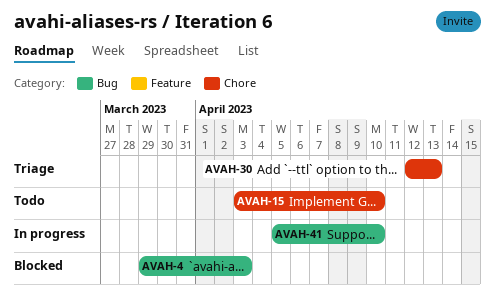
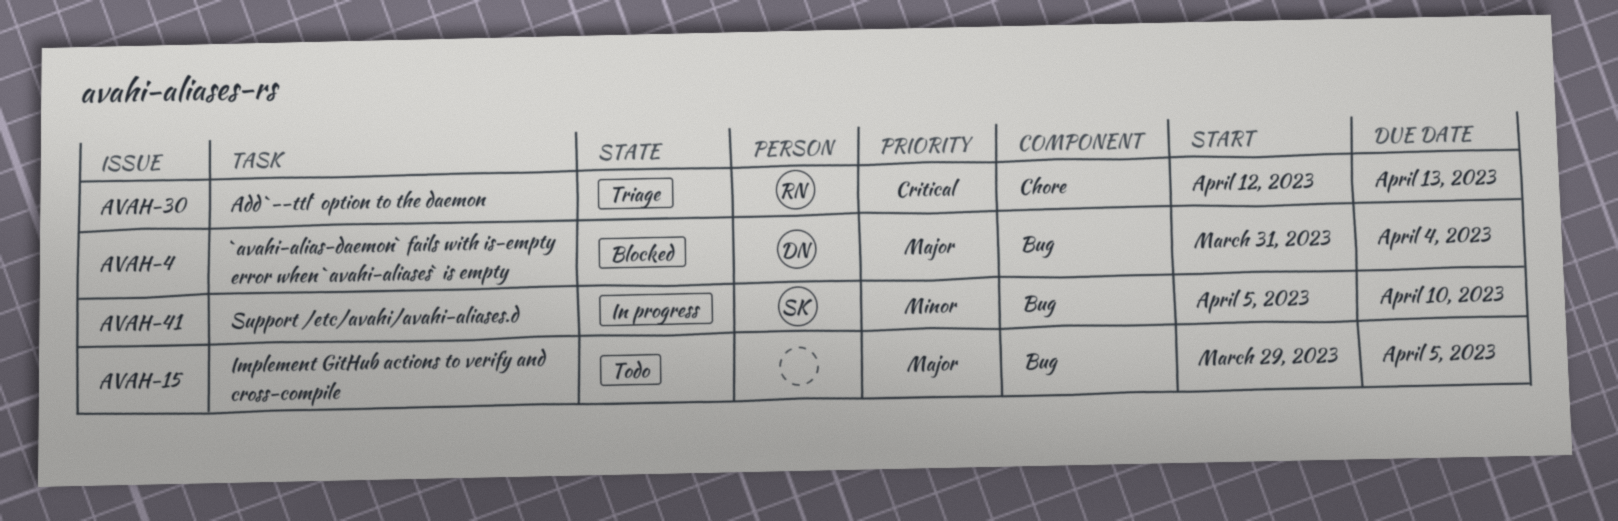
AVAH-4, start: Mar 29 -> Mar 31
AVAH-4, due: Apr 3 -> Apr 4
AVAH-15, label: Chore -> Bug
AVAH-15, start: Apr 3 -> Mar 29
AVAH-15, due: Apr 10 -> Apr 5

